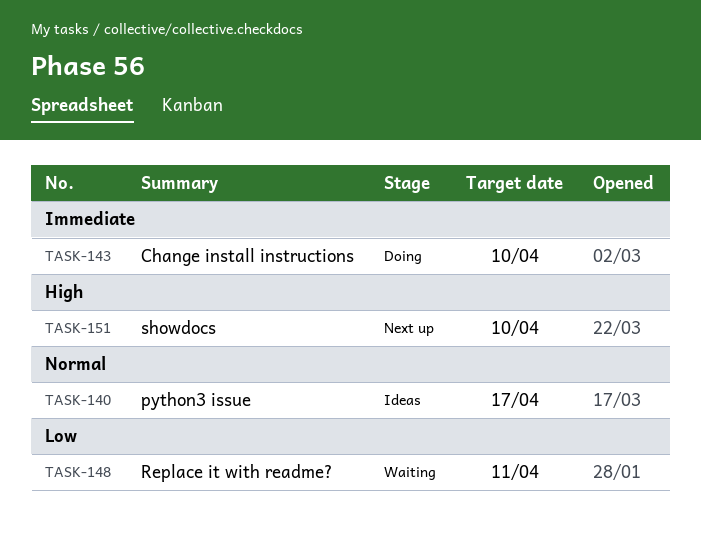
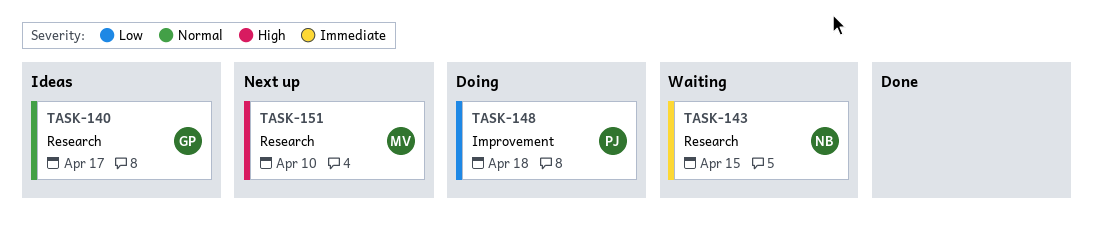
TASK-143, status: Doing -> Waiting
TASK-143, due: Apr 10 -> Apr 15
TASK-148, status: Waiting -> Doing
TASK-148, due: Apr 11 -> Apr 18

